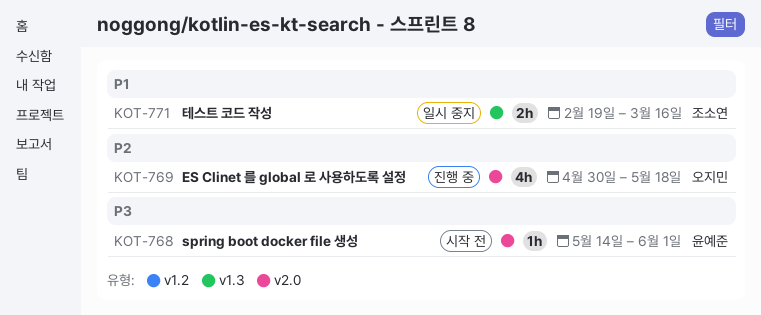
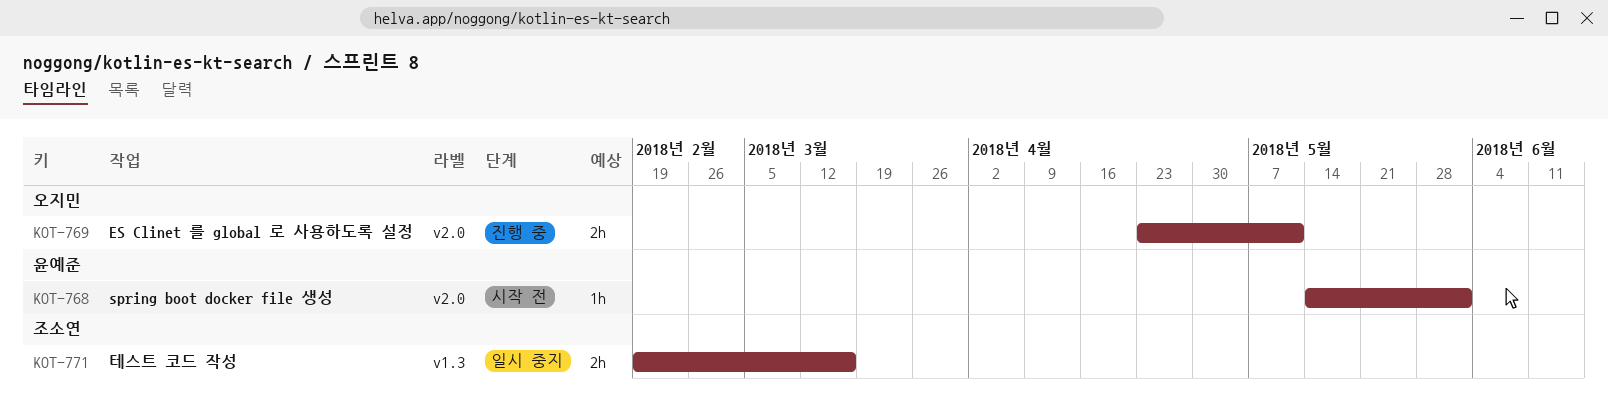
KOT-769, estimate: 4h -> 2h
KOT-769, start: Apr 30 -> Apr 23
KOT-769, due: May 18 -> May 11

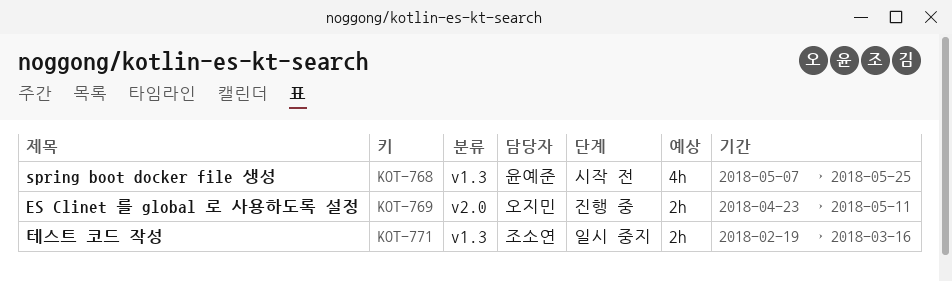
KOT-768, label: v2.0 -> v1.3
KOT-768, estimate: 1h -> 4h
KOT-768, start: May 14 -> May 7
KOT-768, due: Jun 1 -> May 25

